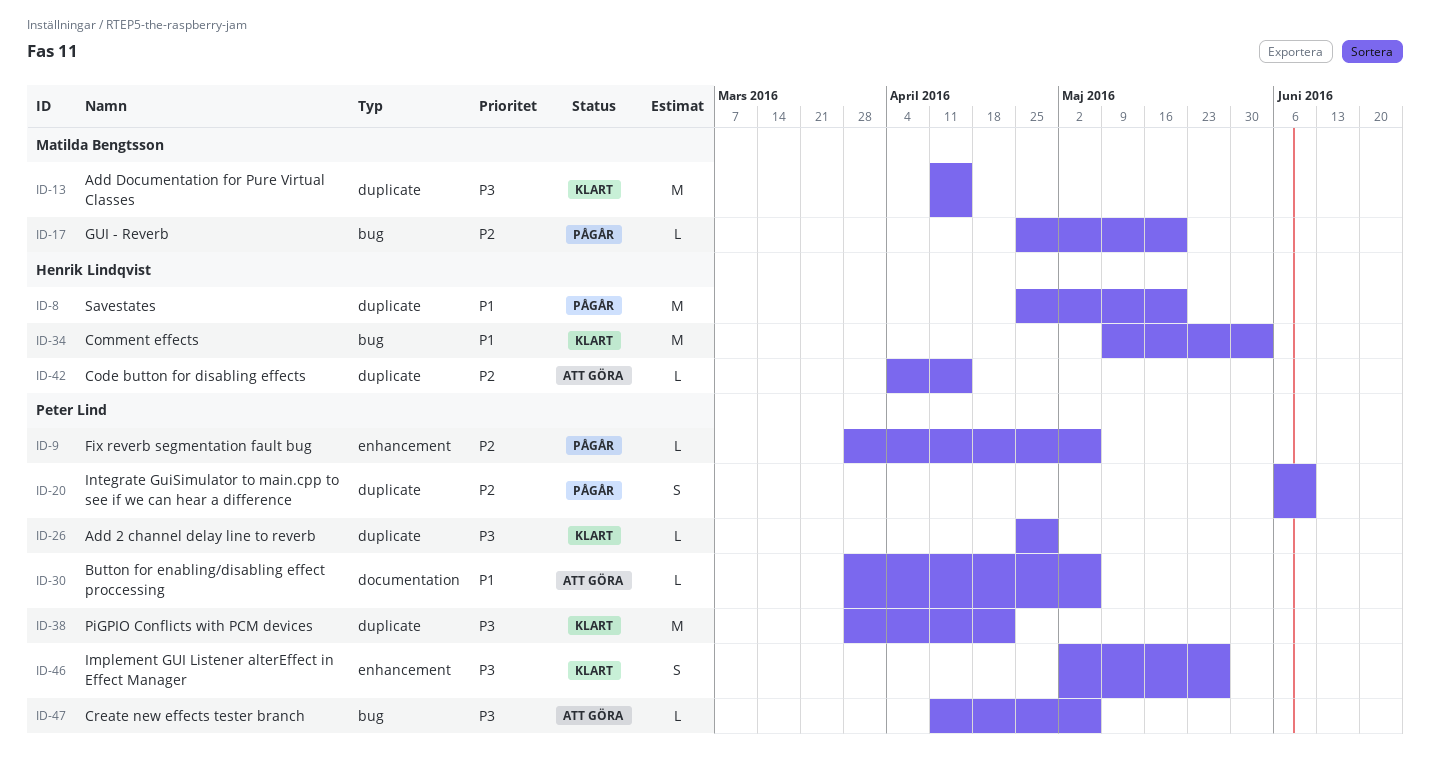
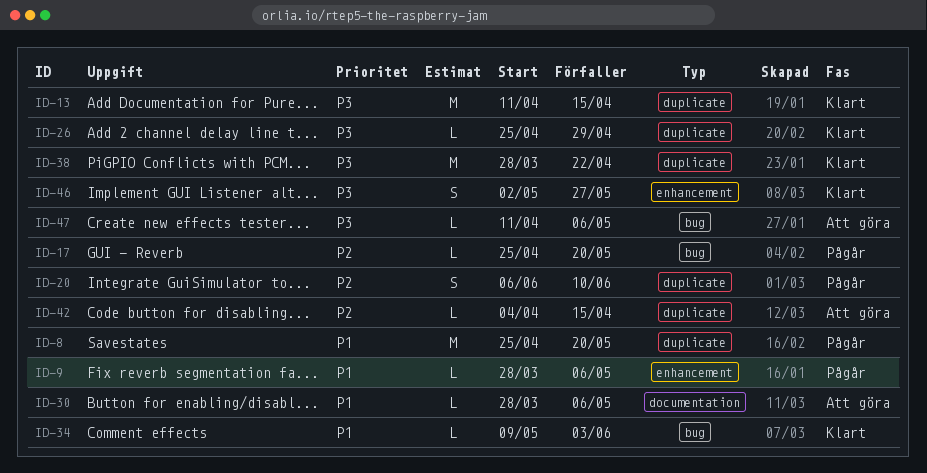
ID-9, priority: P2 -> P1
ID-34, estimate: M -> L

